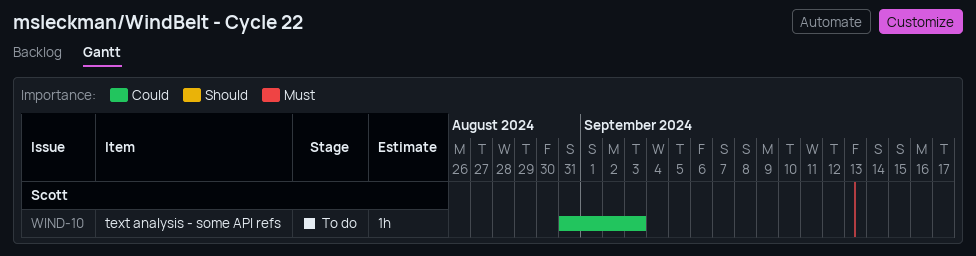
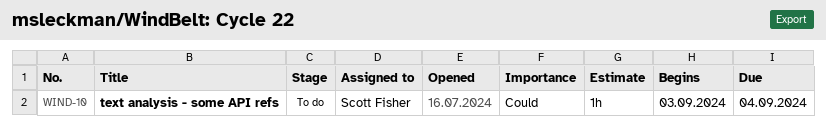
WIND-10, start: Aug 31 -> Sep 3
WIND-10, due: Sep 3 -> Sep 4

